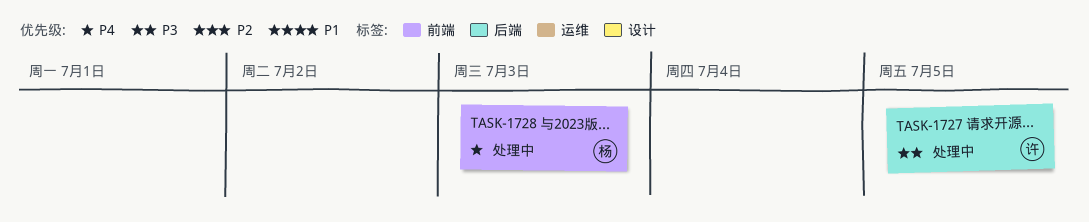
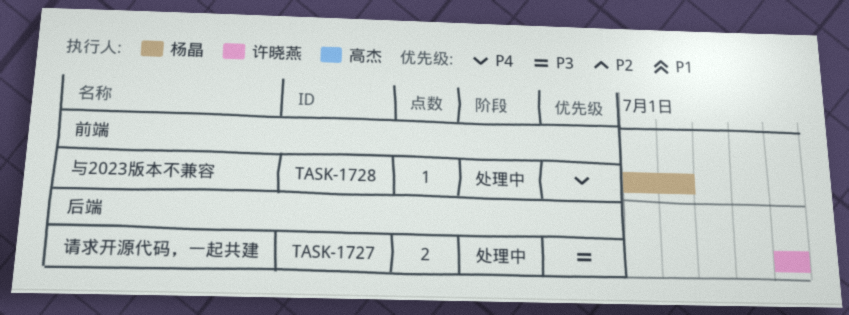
TASK-1728, due: Jul 3 -> Jul 2

